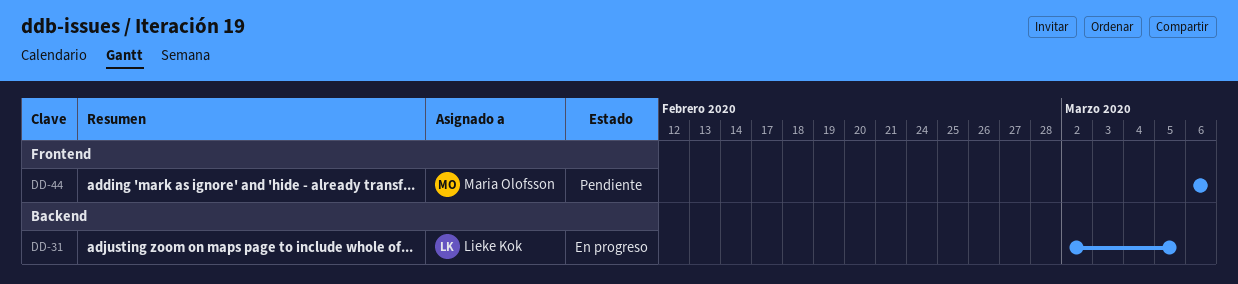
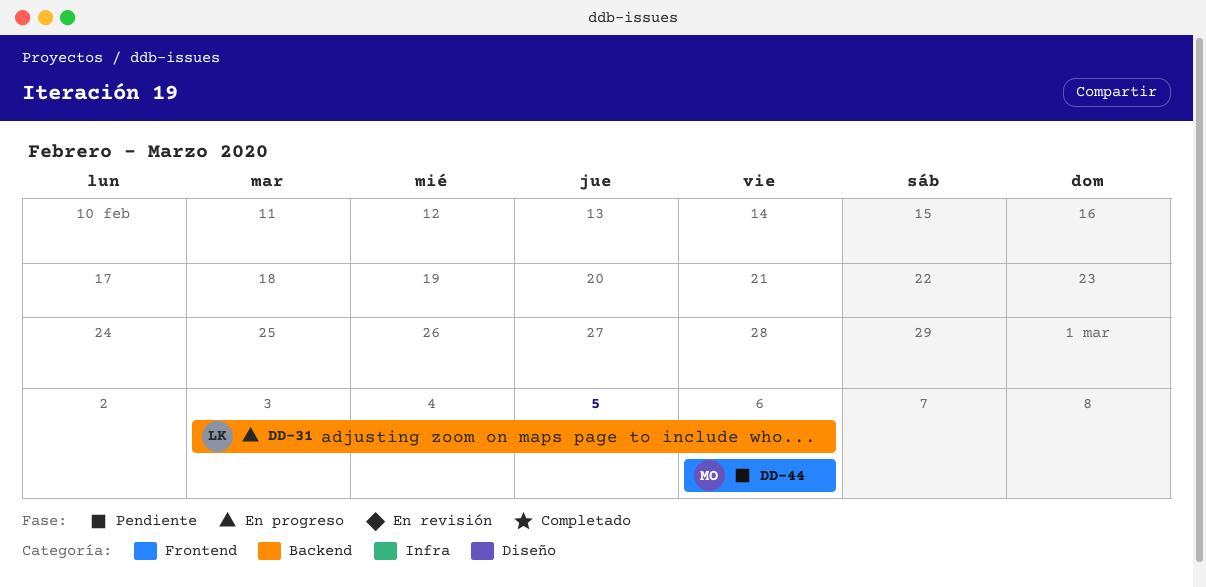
DD-31, start: Mar 2 -> Mar 3
DD-31, due: Mar 5 -> Mar 6

